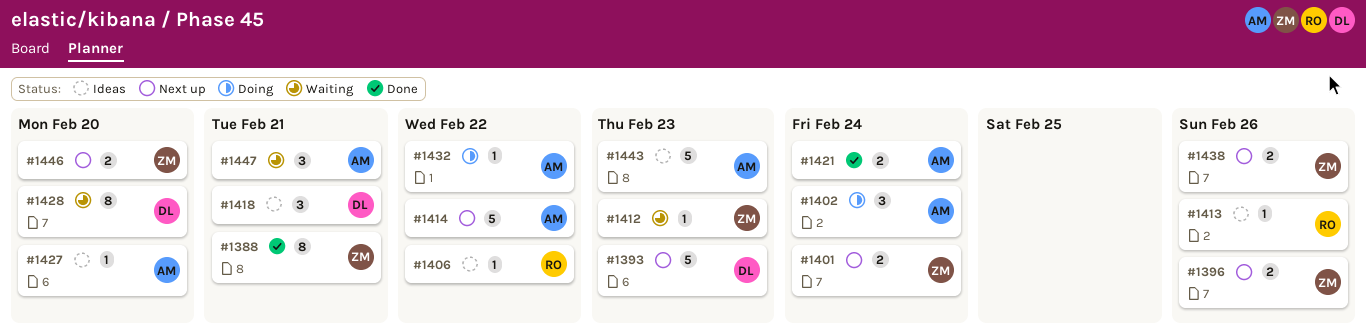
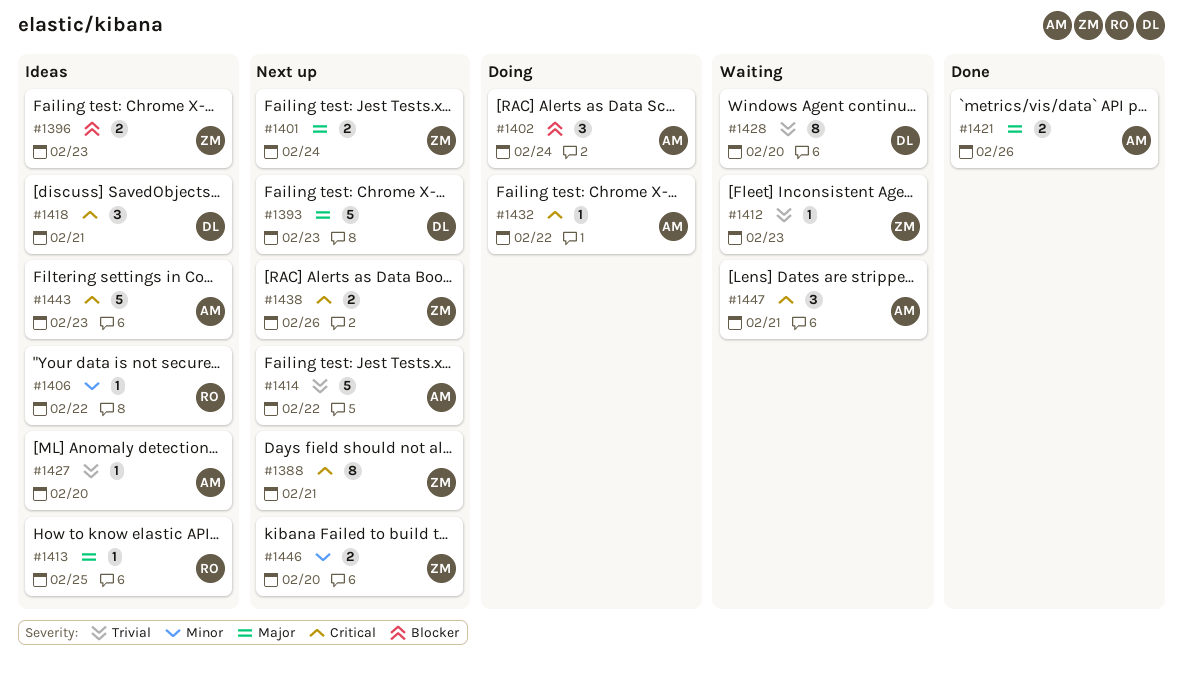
#1388, status: Done -> Next up
#1396, status: Next up -> Ideas
#1396, due: Feb 26 -> Feb 23
#1413, due: Feb 26 -> Feb 25
#1421, due: Feb 24 -> Feb 26

